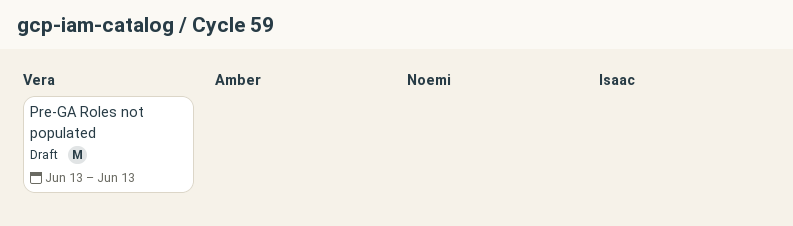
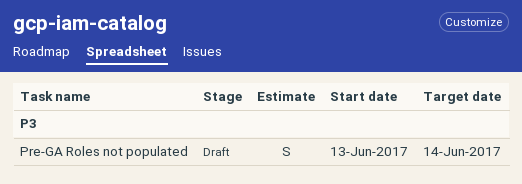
Pre-GA Roles not populated, estimate: M -> S
Pre-GA Roles not populated, due: Jun 13 -> Jun 14

